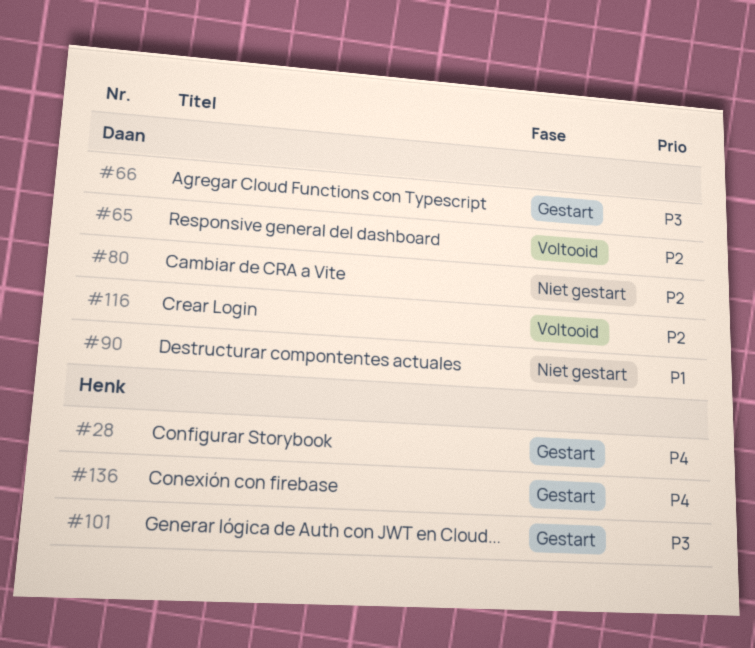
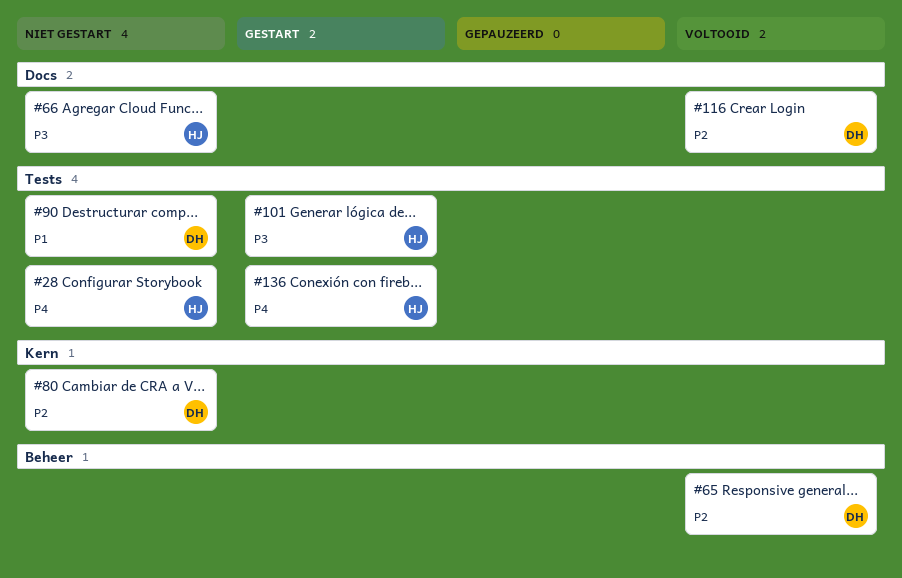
#28, status: Gestart -> Niet gestart
#66, status: Gestart -> Niet gestart
#66, owner: Daan -> Henk

